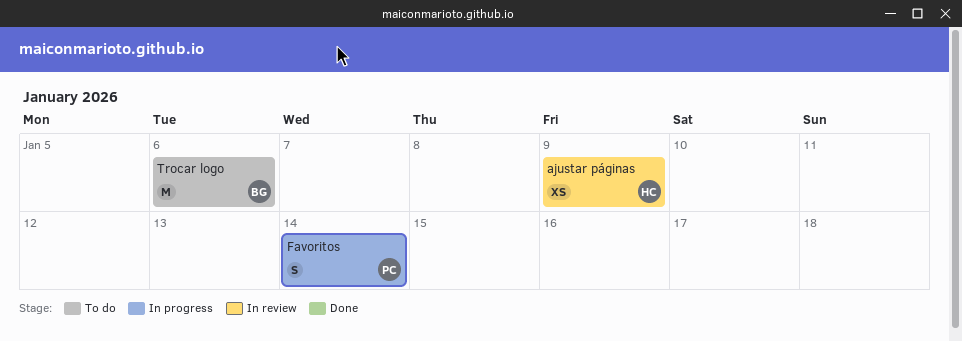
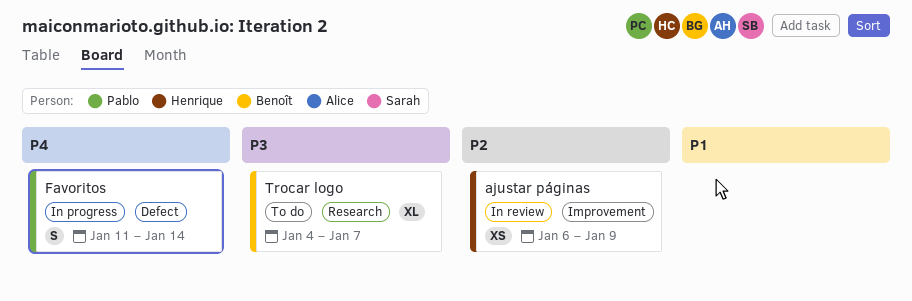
Trocar logo, estimate: M -> XL
Trocar logo, due: Jan 6 -> Jan 7

